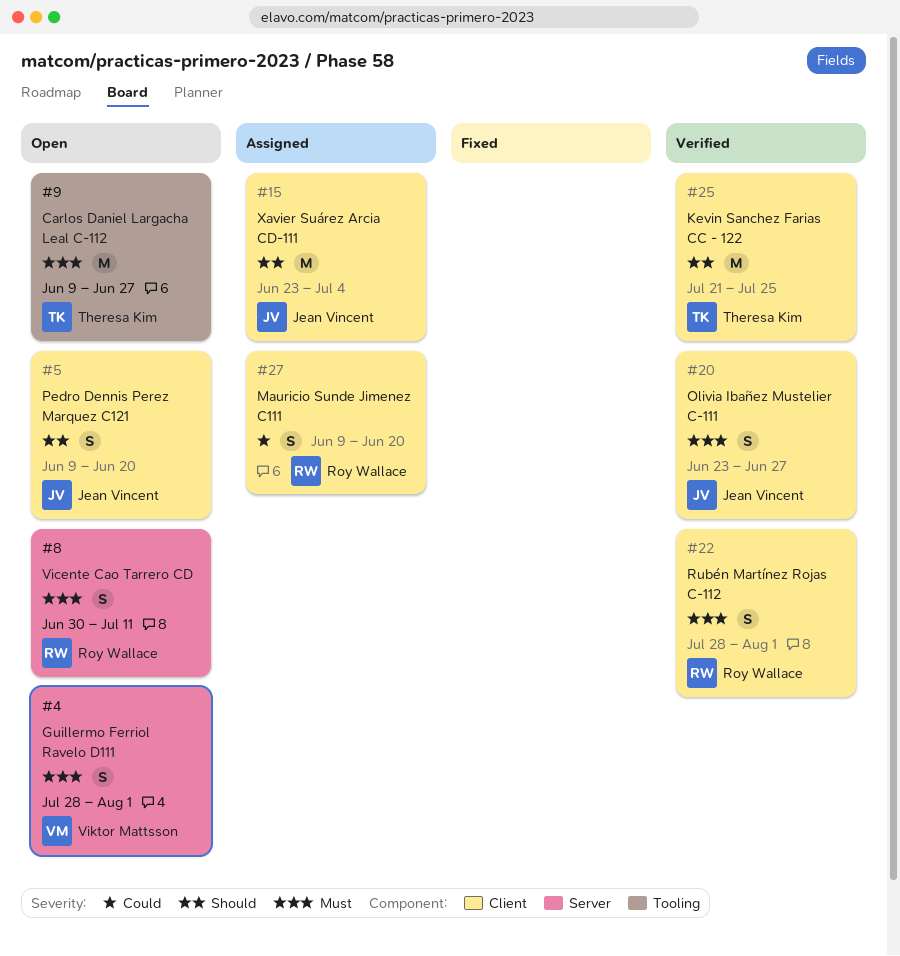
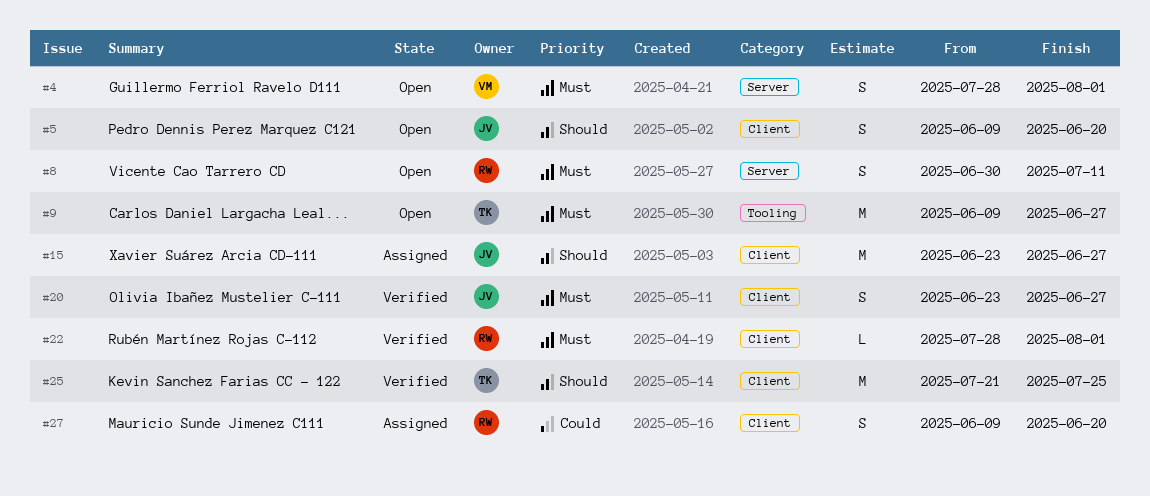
#15, due: Jul 4 -> Jun 27
#22, estimate: S -> L

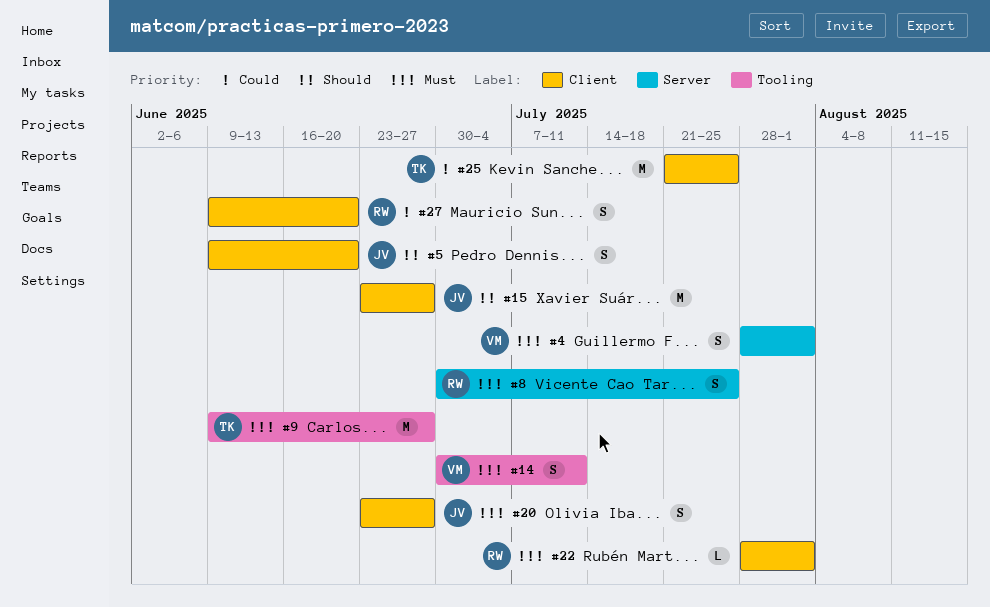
#8, due: Jul 11 -> Jul 25
#14: none -> present
#25, priority: Should -> Could

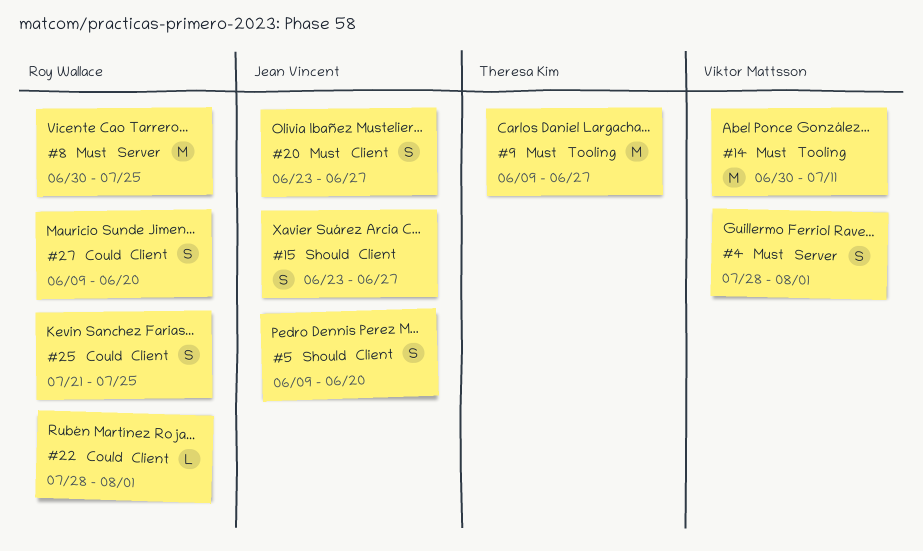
#8, estimate: S -> M
#14, estimate: S -> M
#15, estimate: M -> S
#22, priority: Must -> Could
#25, owner: Theresa Kim -> Roy Wallace
#25, estimate: M -> S

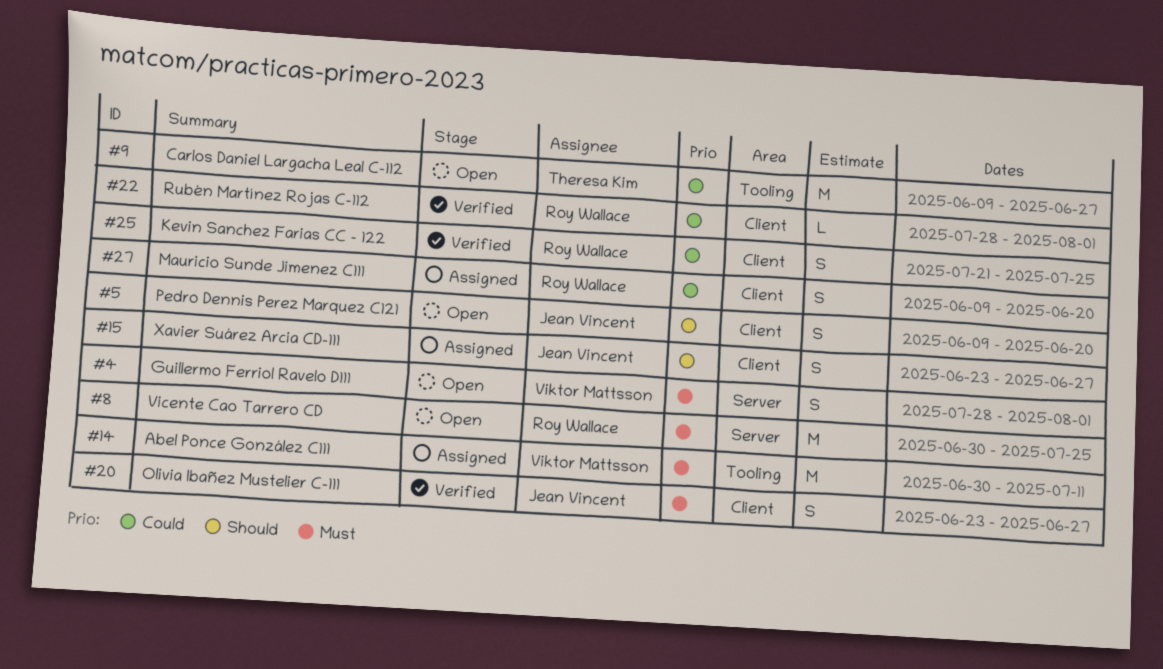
#9, priority: Must -> Could

